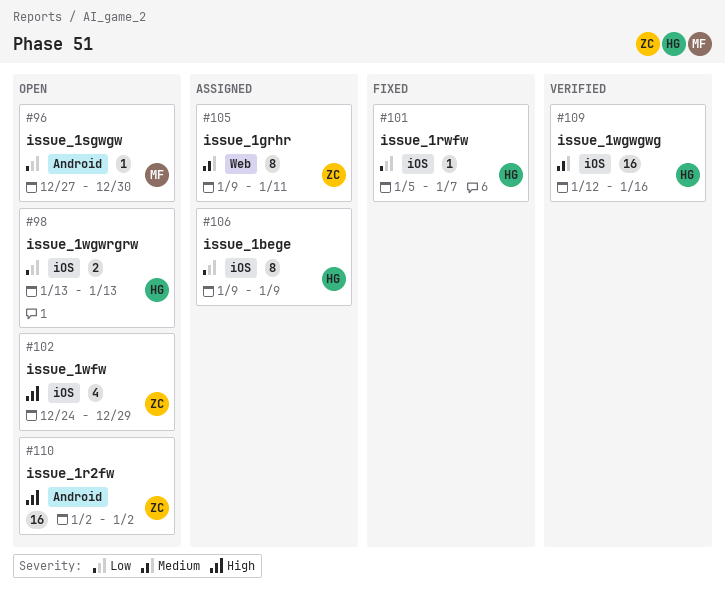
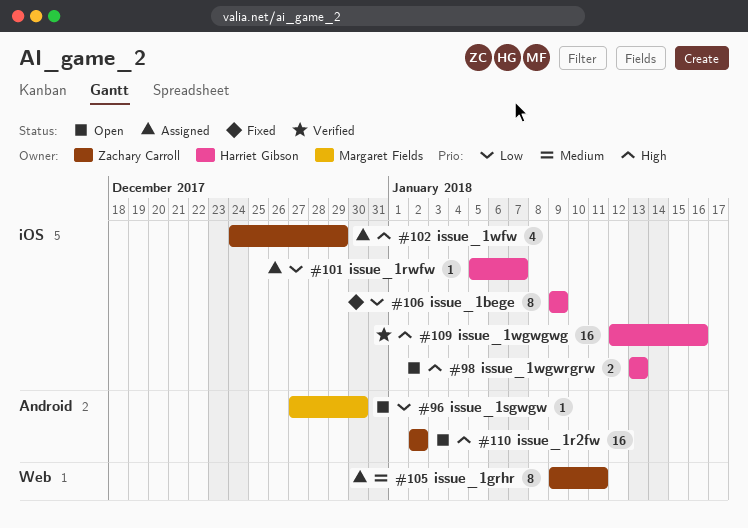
#98, priority: Low -> High
#101, status: Fixed -> Assigned
#102, status: Open -> Assigned
#106, status: Assigned -> Fixed
#109, priority: Medium -> High

